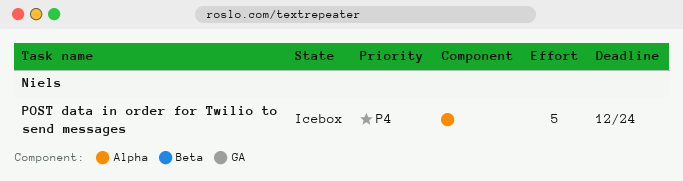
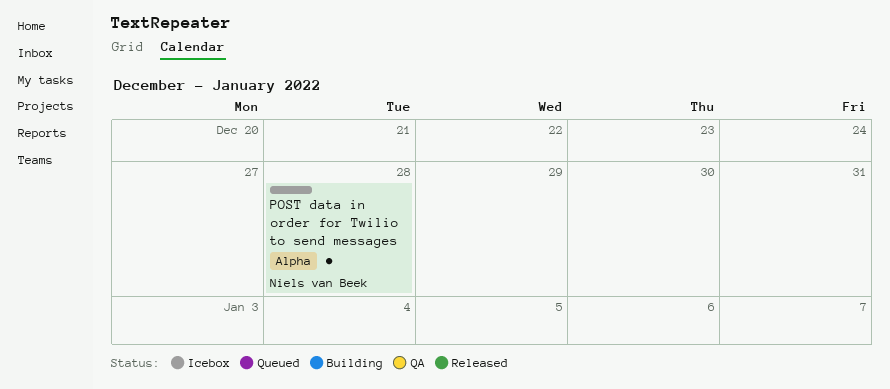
POST data in order for Twilio to send messages, estimate: 5 -> 1
POST data in order for Twilio to send messages, due: Dec 24 -> Dec 28

